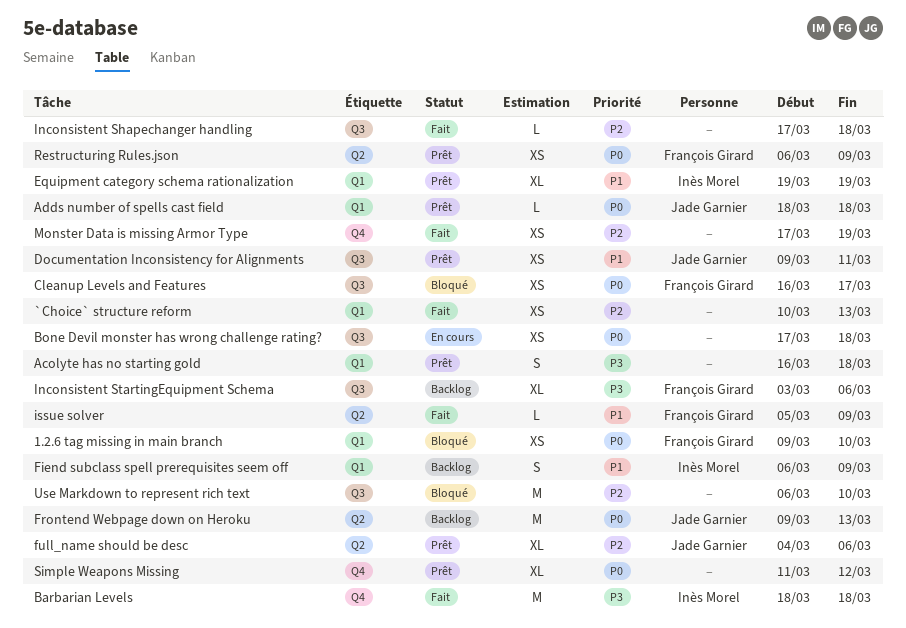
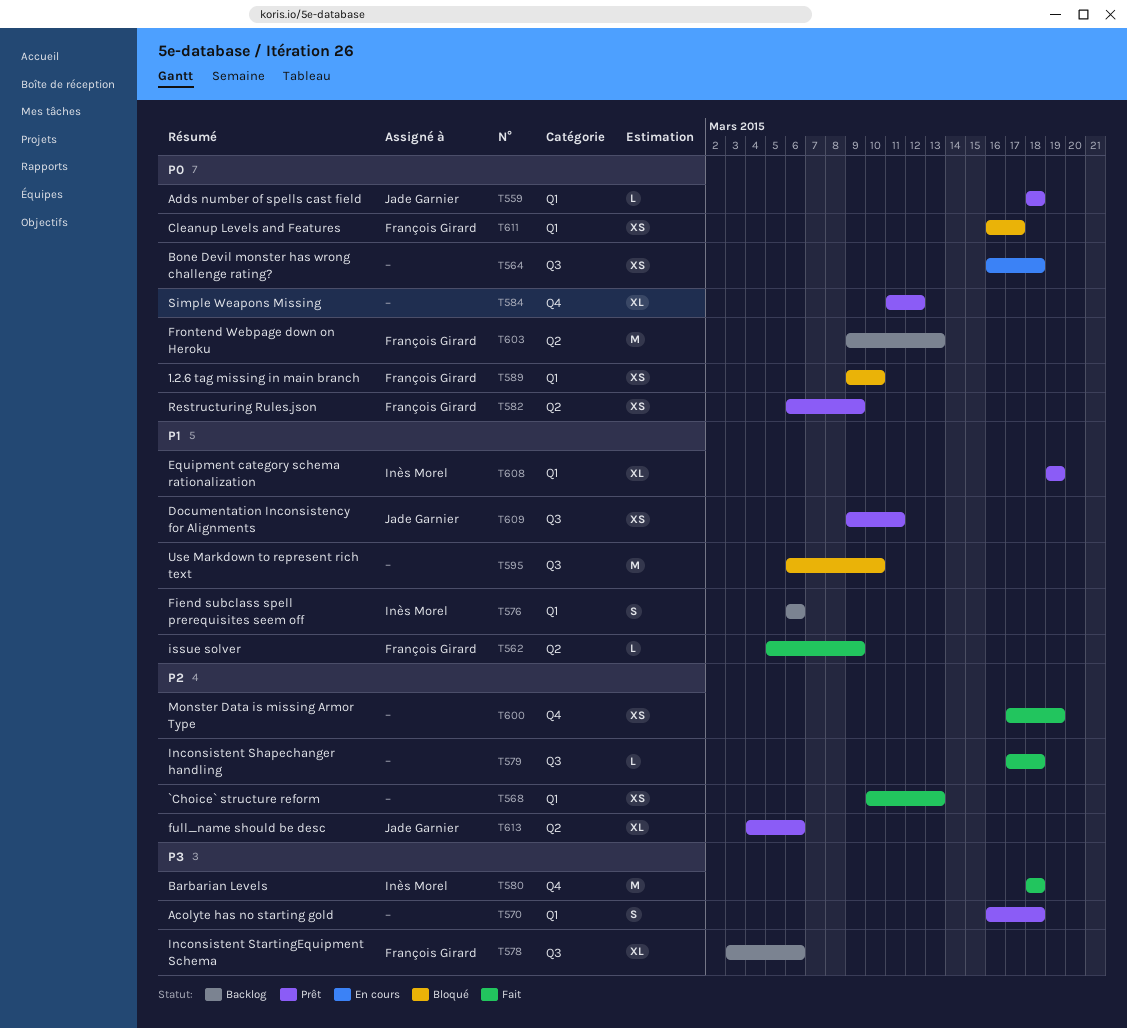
Bone Devil monster has wrong challenge rating?, start: Mar 17 -> Mar 16
Cleanup Levels and Features, label: Q3 -> Q1
Fiend subclass spell prerequisites seem off, due: Mar 9 -> Mar 6
Frontend Webpage down on Heroku, owner: Jade Garnier -> François Girard
Use Markdown to represent rich text, priority: P2 -> P1

